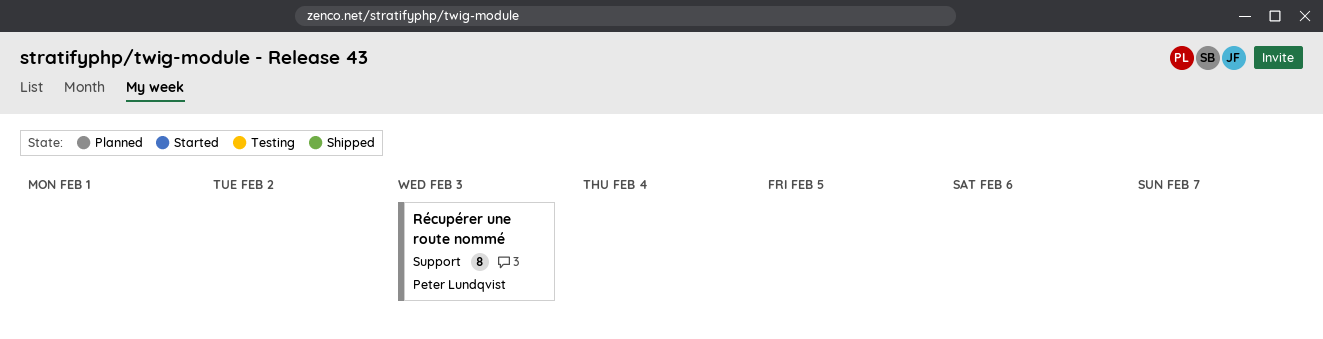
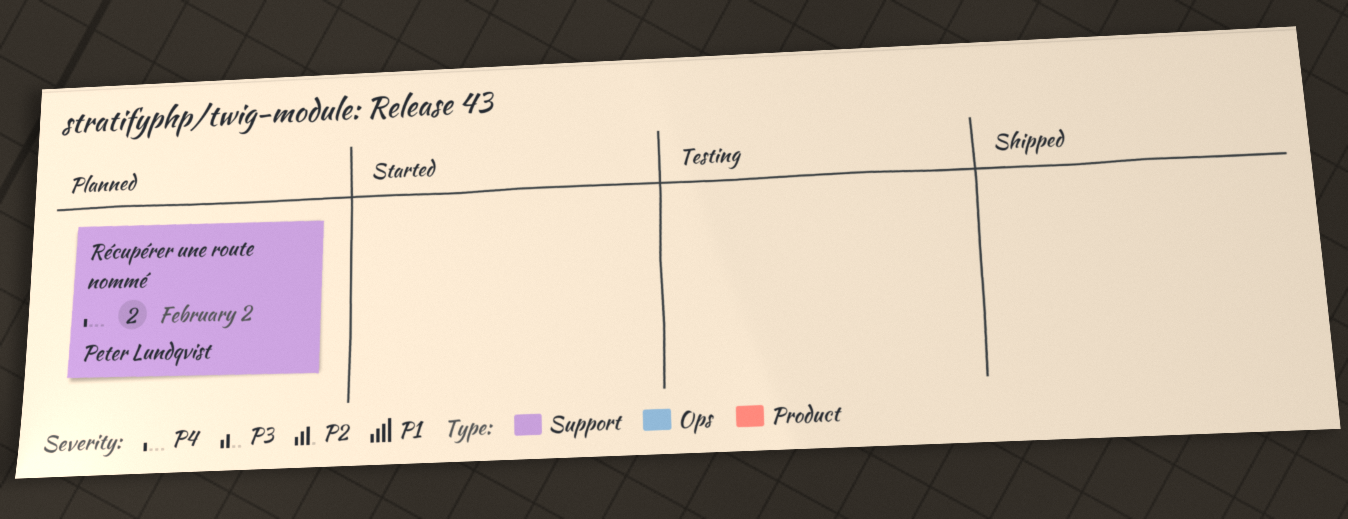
Récupérer une route nommé, estimate: 8 -> 2
Récupérer une route nommé, due: Feb 3 -> Feb 2

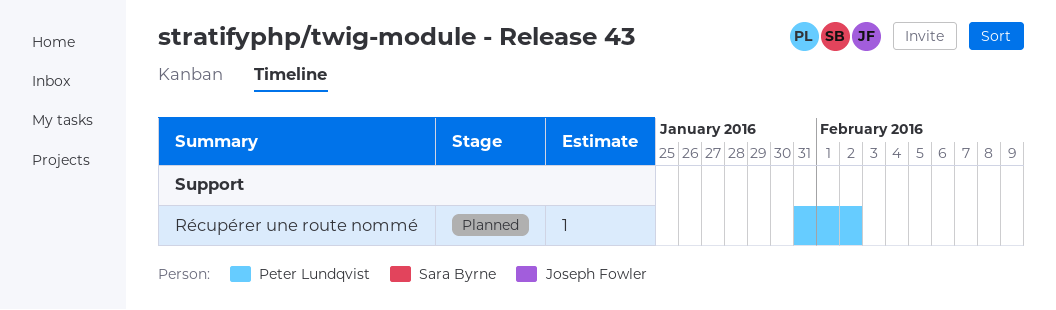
Récupérer une route nommé, estimate: 2 -> 1

